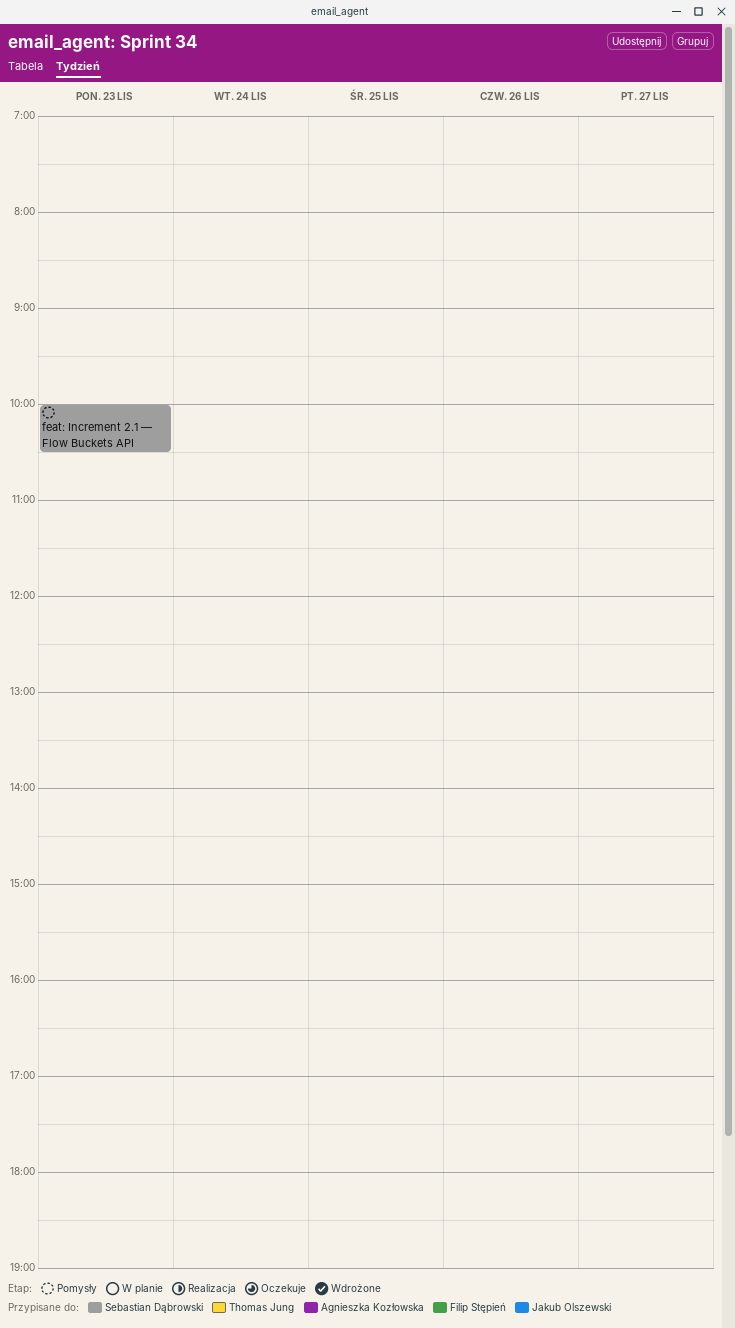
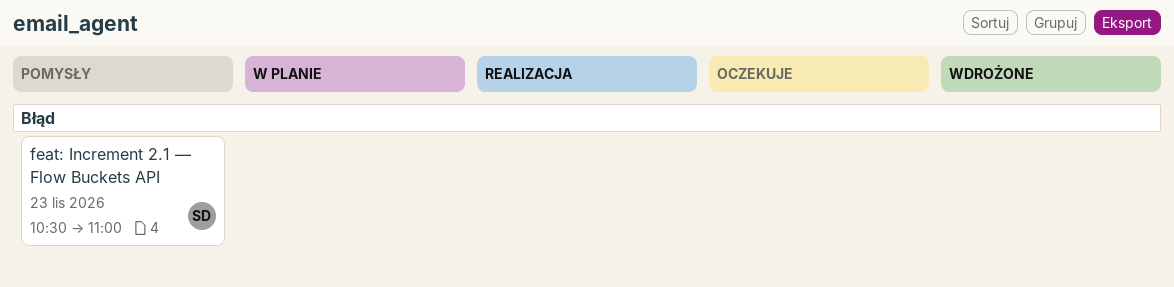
feat: Increment 2.1 — Flow Buckets API, begins: 10:00 -> 10:30
feat: Increment 2.1 — Flow Buckets API, ends: 10:30 -> 11:00

